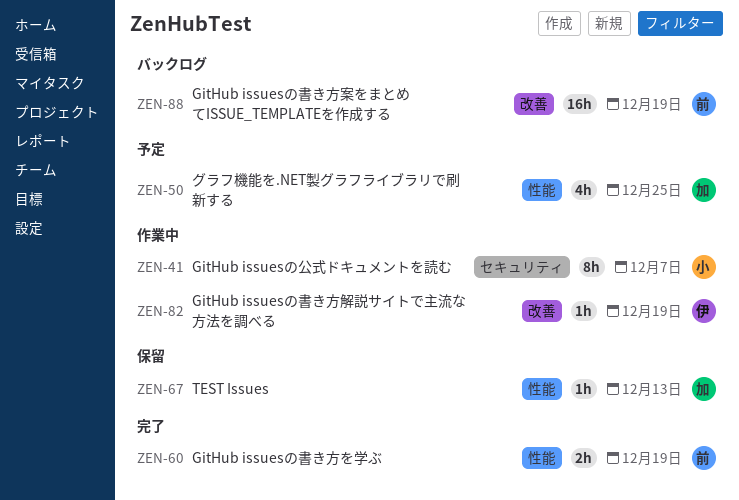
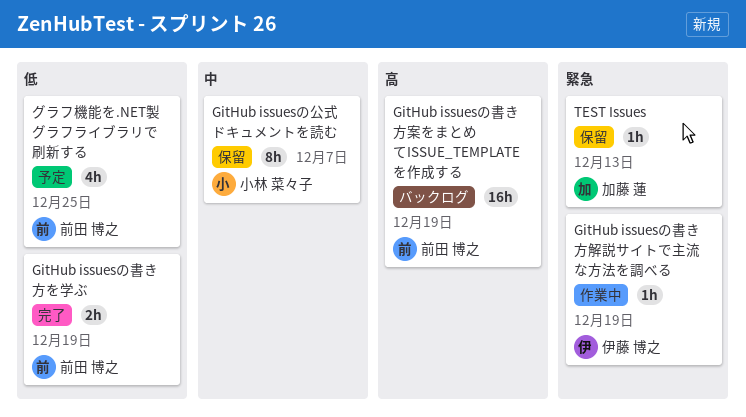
GitHub issuesの公式ドキュメントを読む, status: 作業中 -> 保留
グラフ機能を.NET製グラフライブラリで刷新する, owner: 加藤 蓮 -> 前田 博之

